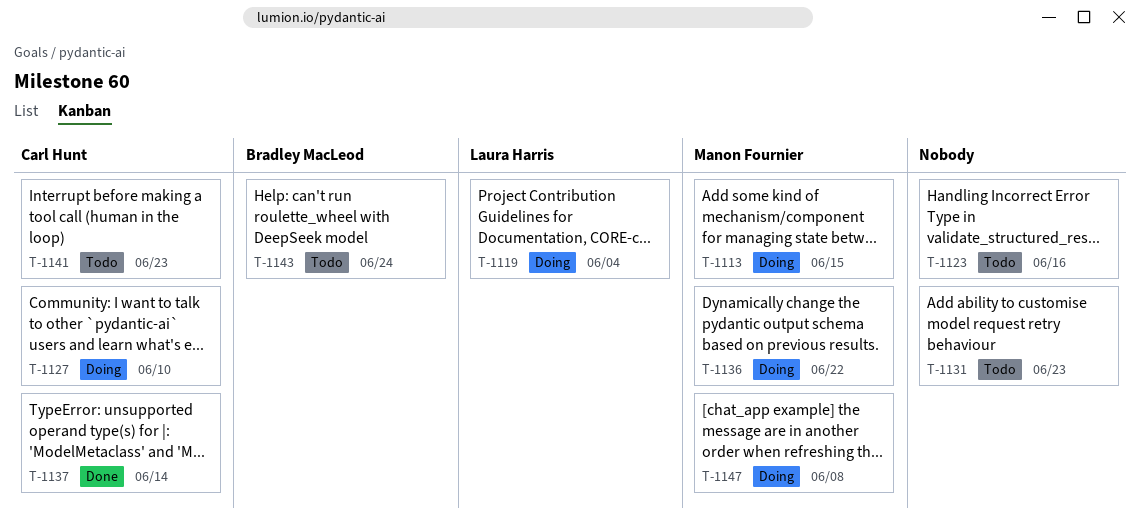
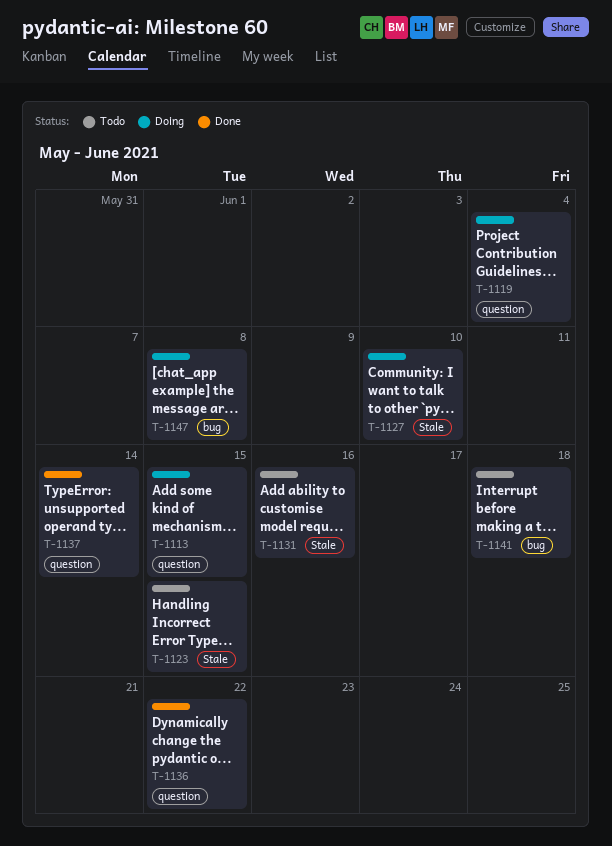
T-1123, due: Jun 16 -> Jun 15
T-1131, due: Jun 23 -> Jun 16
T-1136, status: Doing -> Done
T-1141, due: Jun 23 -> Jun 18
T-1143: present -> none

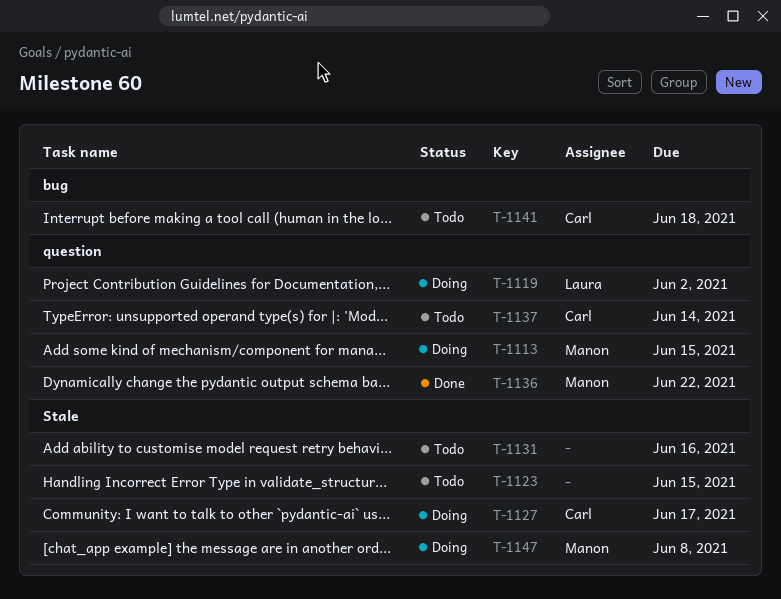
T-1119, due: Jun 4 -> Jun 2
T-1127, due: Jun 10 -> Jun 17
T-1137, status: Done -> Todo
T-1147, label: bug -> Stale

